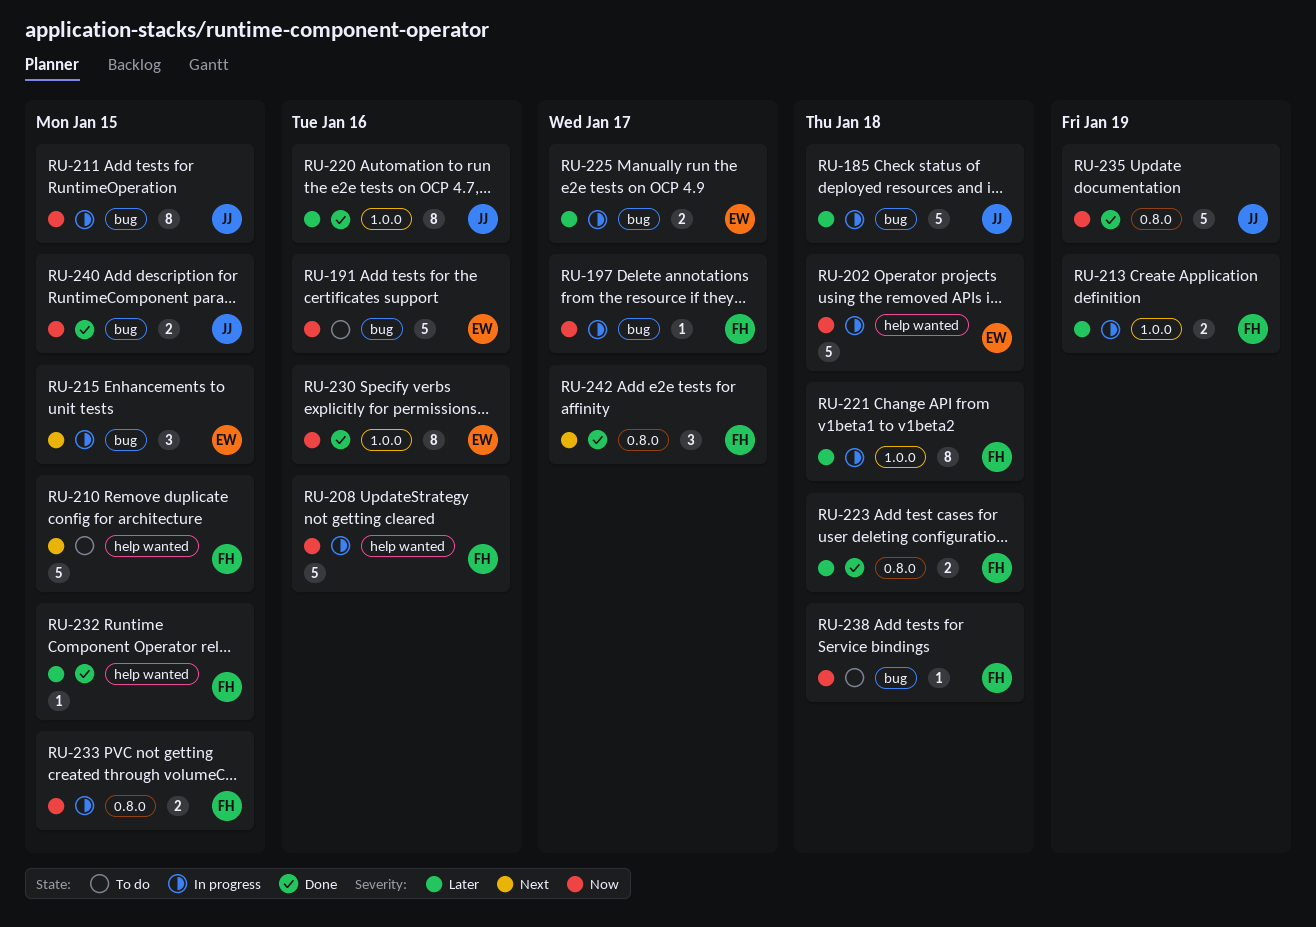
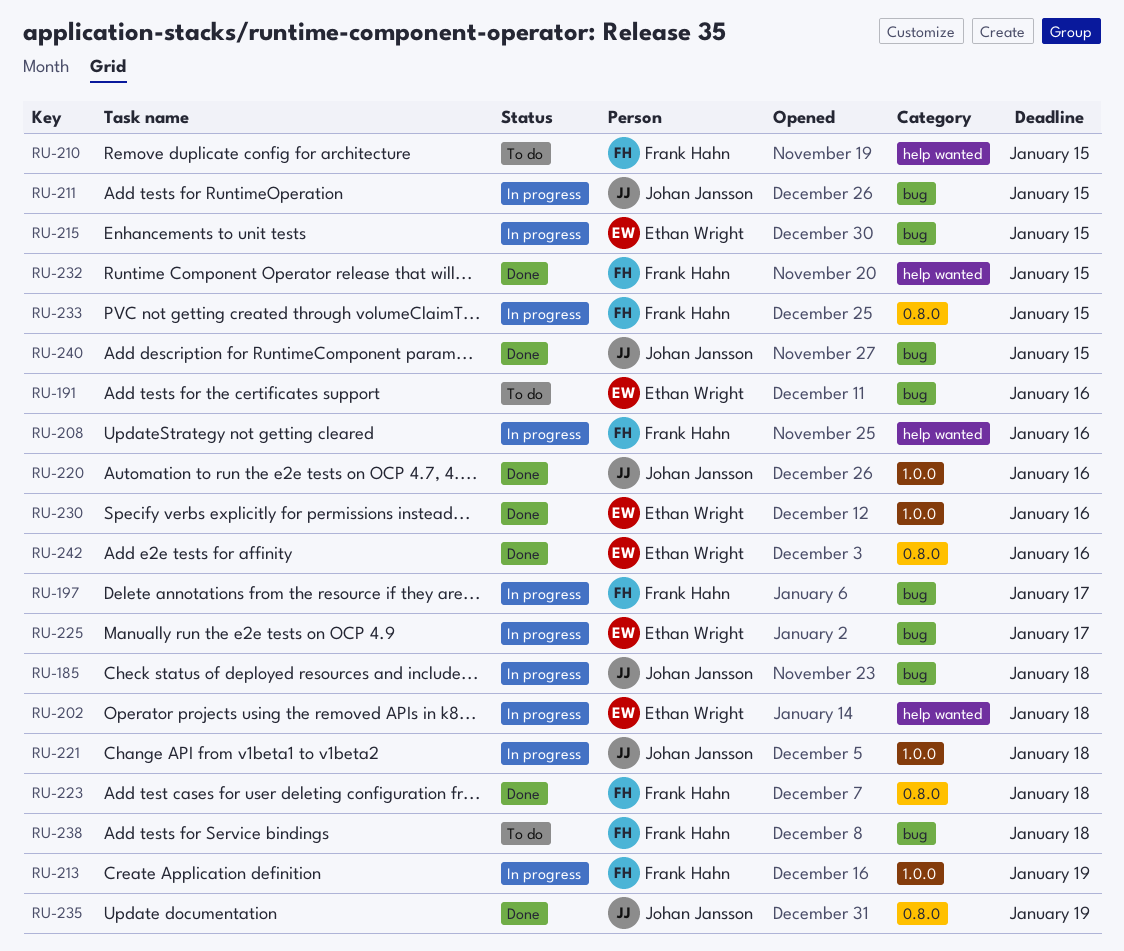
RU-221, owner: Frank Hahn -> Johan Jansson
RU-242, owner: Frank Hahn -> Ethan Wright
RU-242, due: Jan 17 -> Jan 16

